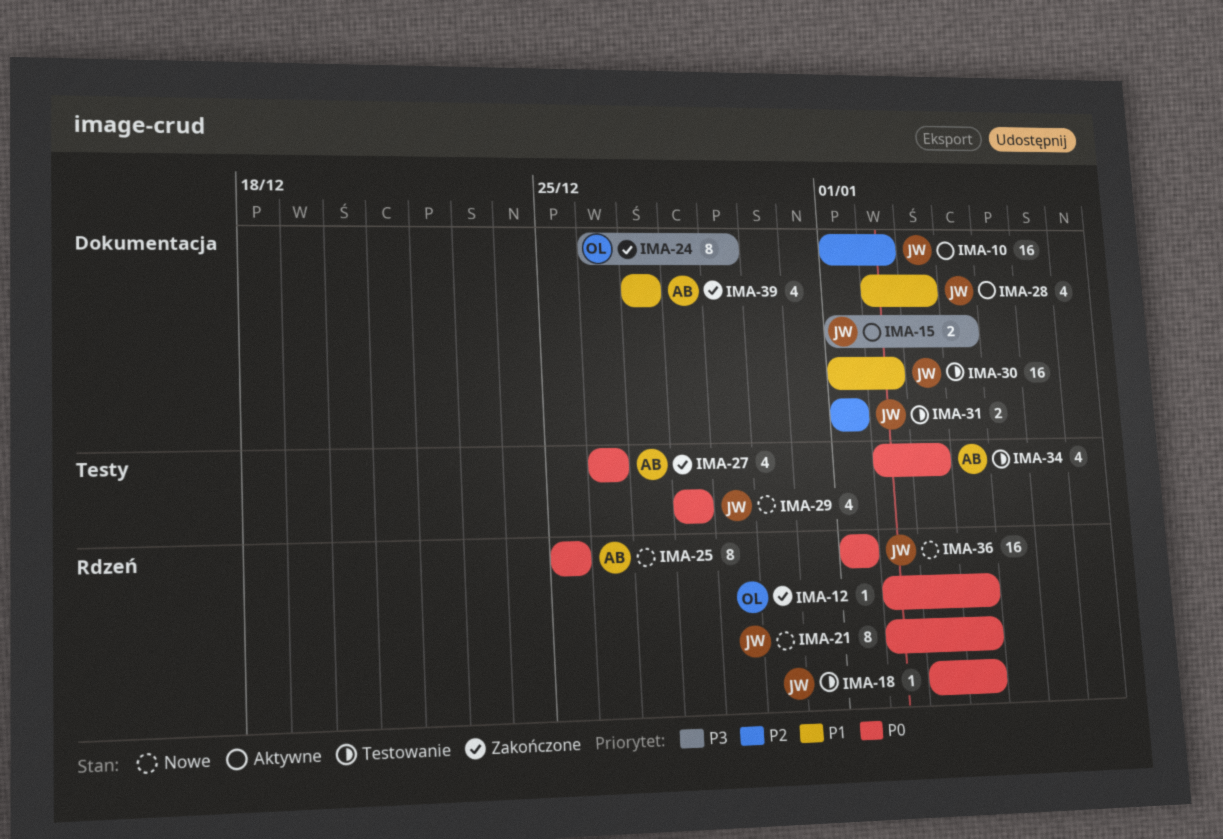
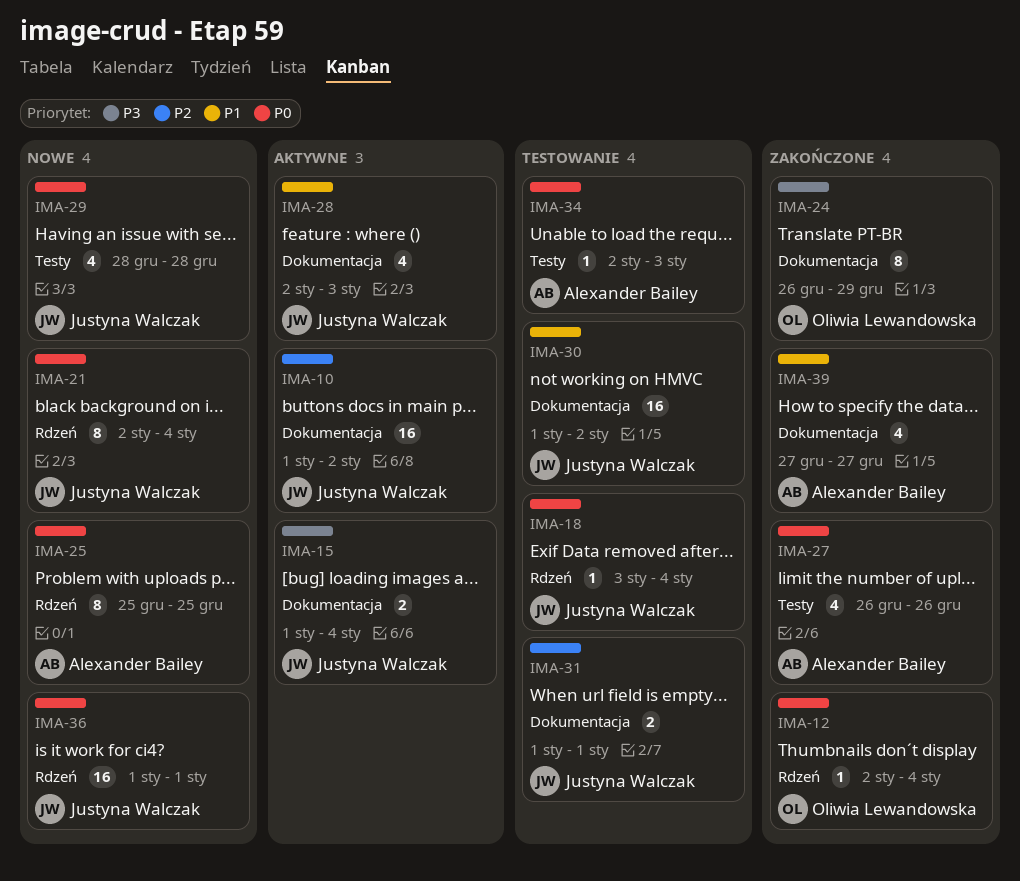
IMA-34, estimate: 4 -> 1

